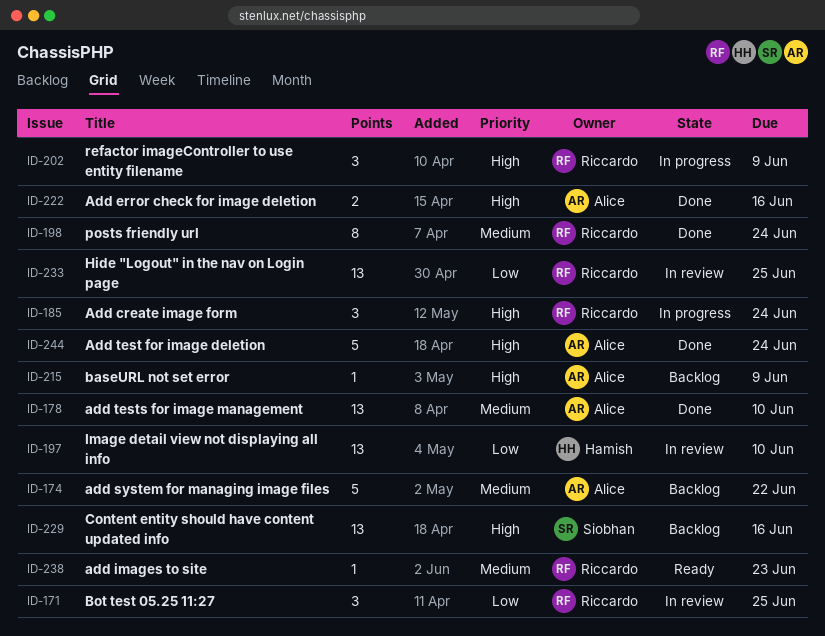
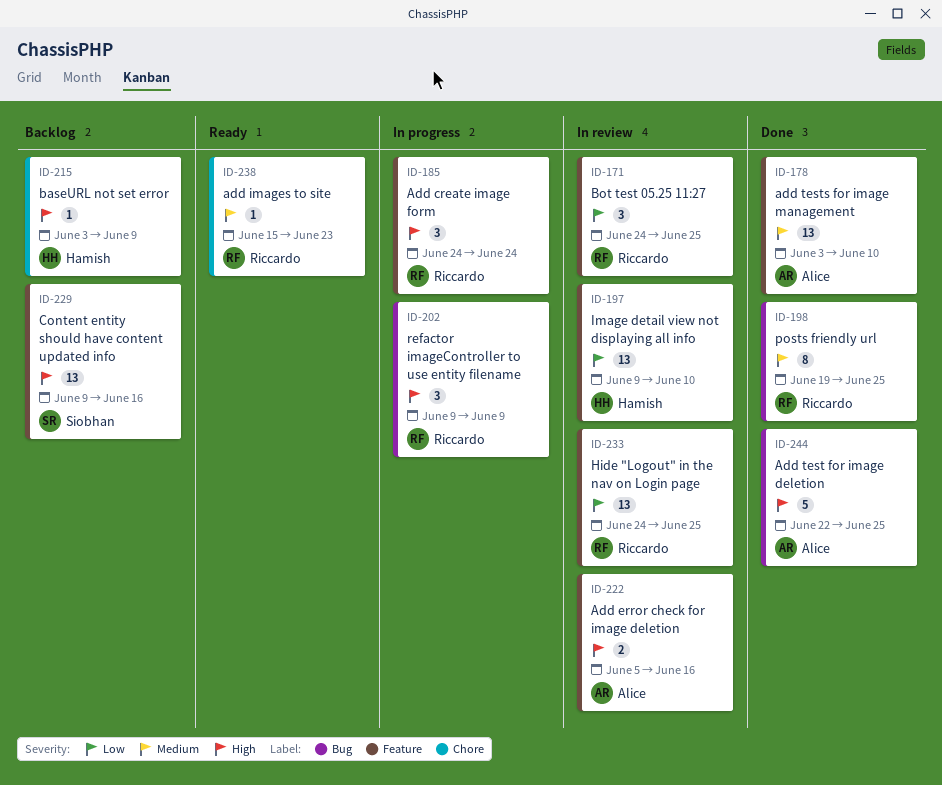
ID-174: present -> none
ID-198, due: Jun 24 -> Jun 25
ID-215, owner: Alice -> Hamish
ID-222, status: Done -> In review
ID-244, due: Jun 24 -> Jun 25

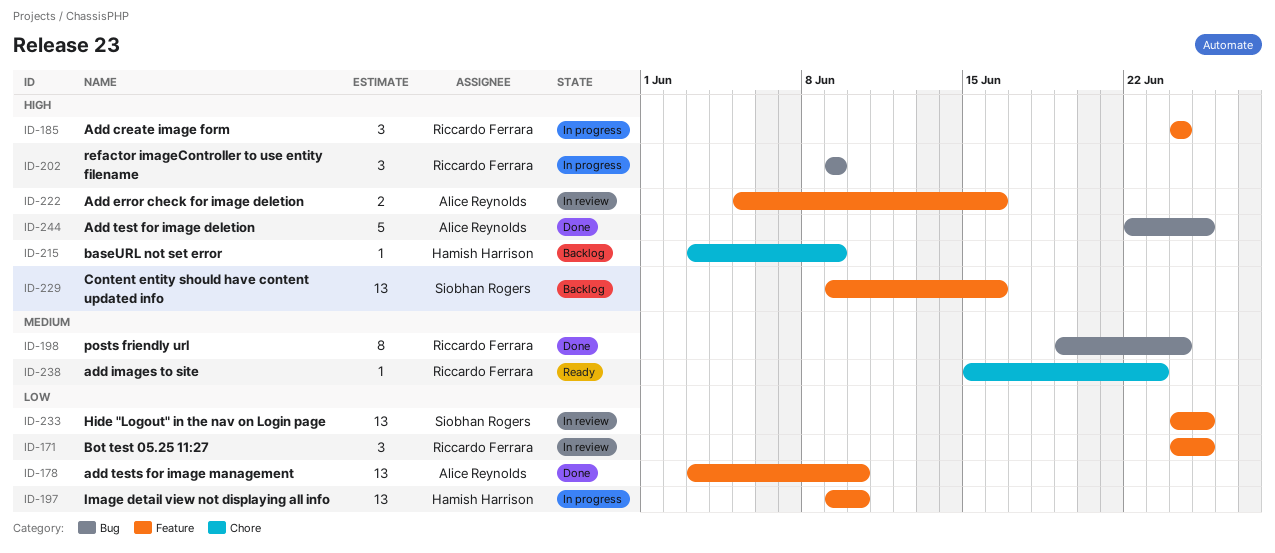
ID-178, priority: Medium -> Low
ID-197, status: In review -> In progress
ID-198, due: Jun 25 -> Jun 24
ID-233, owner: Riccardo Ferrara -> Siobhan Rogers

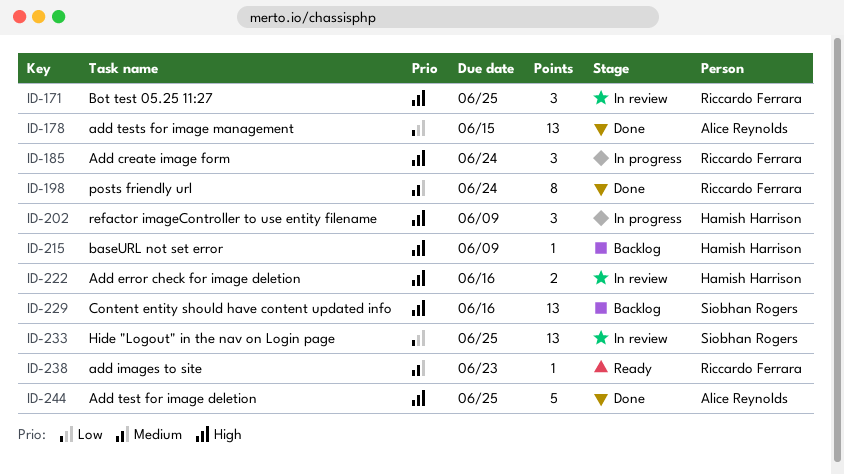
ID-171, priority: Low -> High
ID-178, due: Jun 10 -> Jun 15
ID-197: present -> none
ID-202, owner: Riccardo Ferrara -> Hamish Harrison
ID-222, owner: Alice Reynolds -> Hamish Harrison

